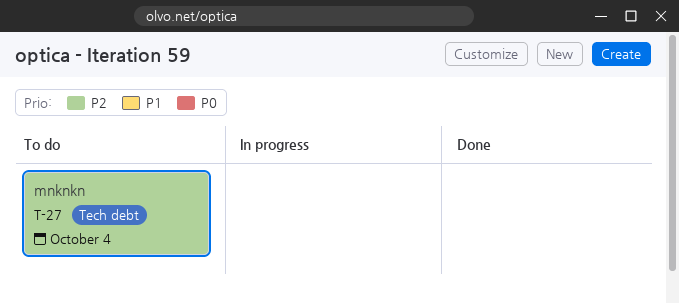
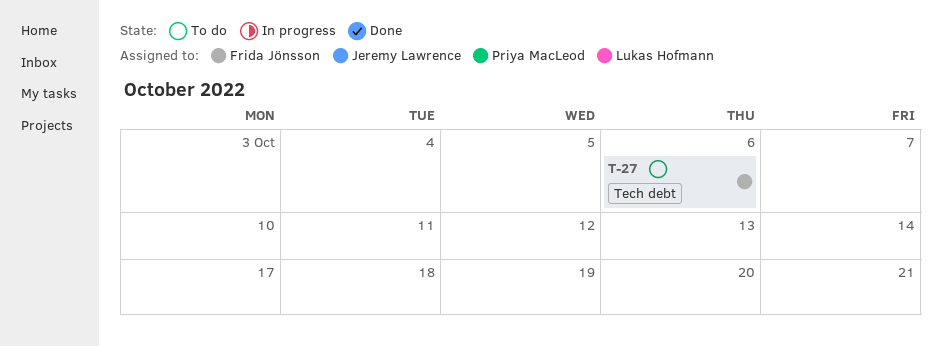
T-27, due: Oct 4 -> Oct 6

